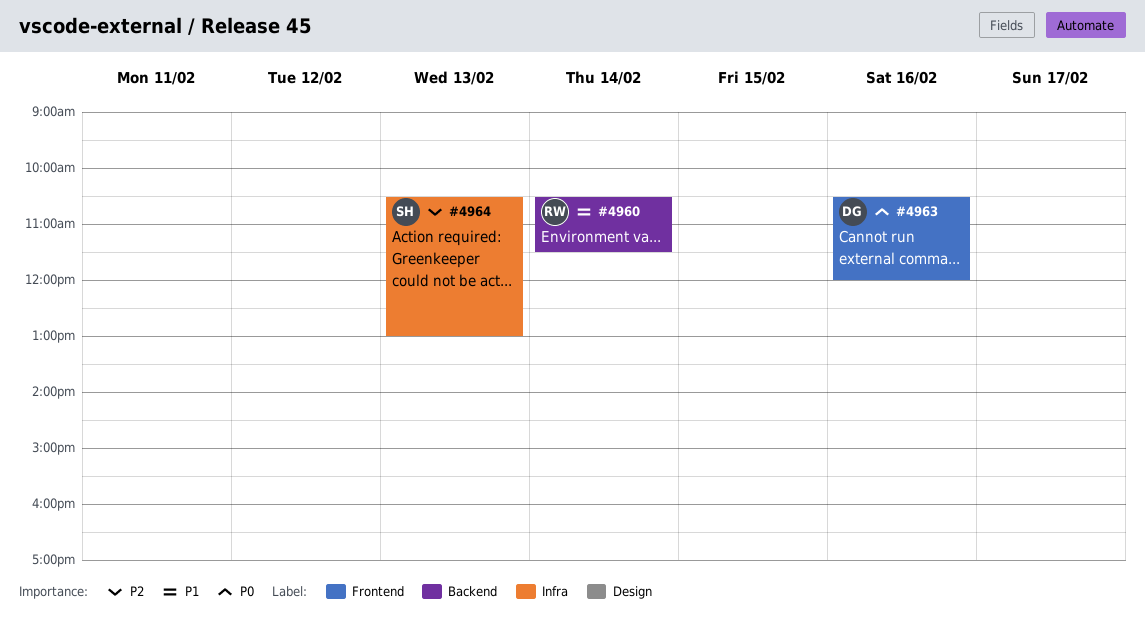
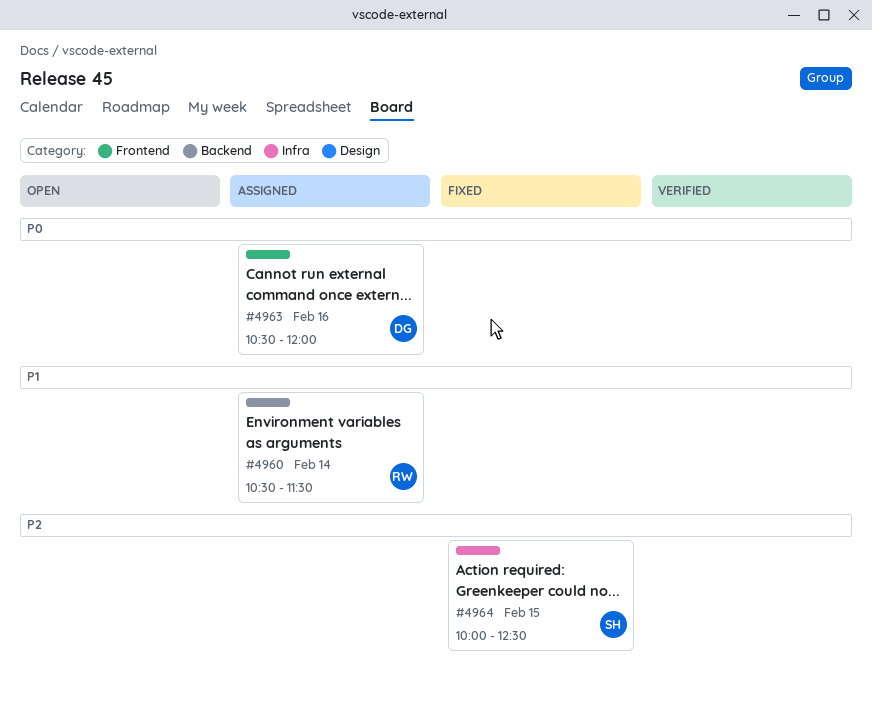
#4964, day: Feb 13 -> Feb 15
#4964, begins: 10:30 -> 10:00
#4964, ends: 13:00 -> 12:30

